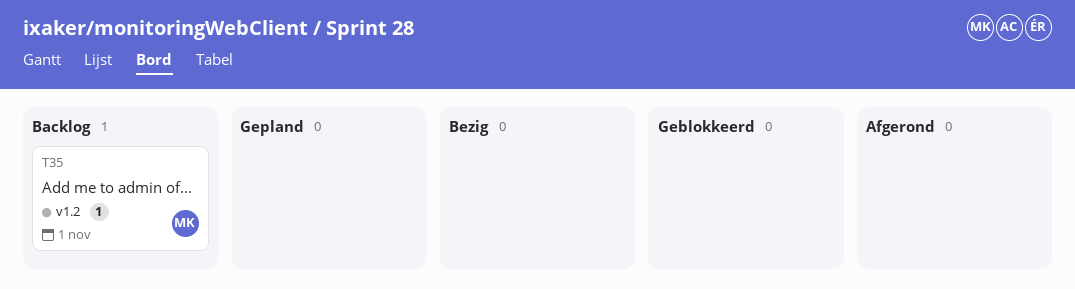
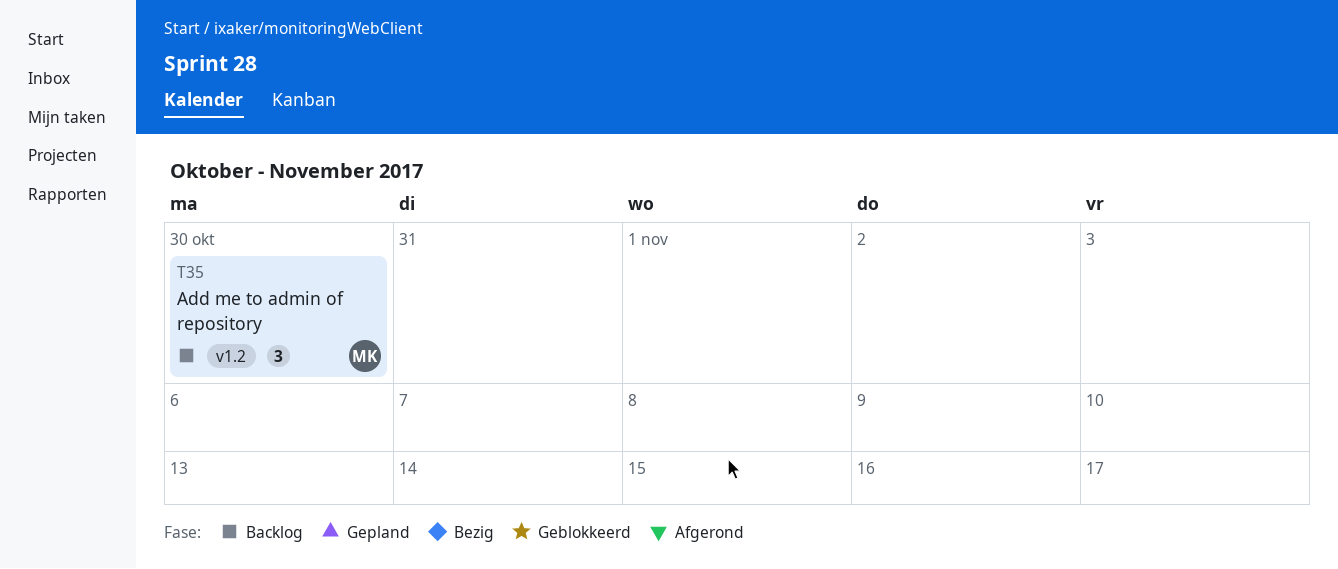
T35, estimate: 1 -> 3
T35, due: Nov 1 -> Oct 30

